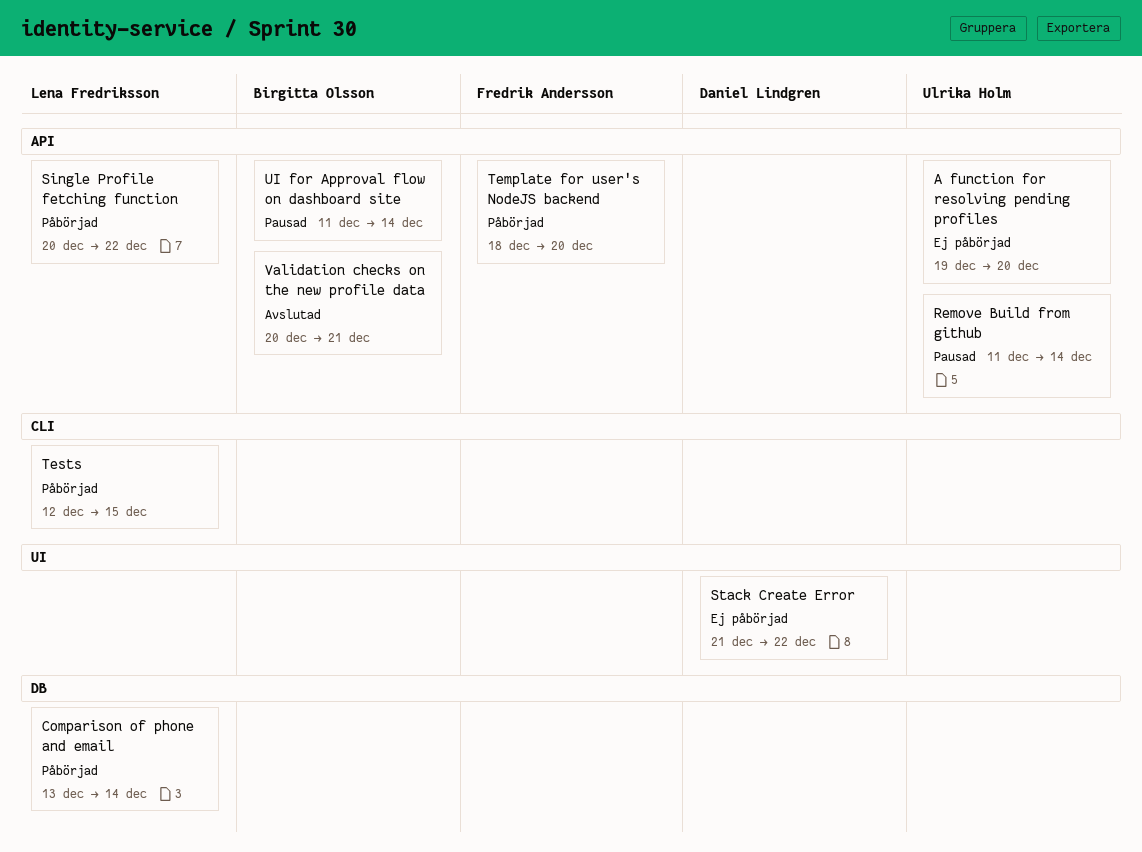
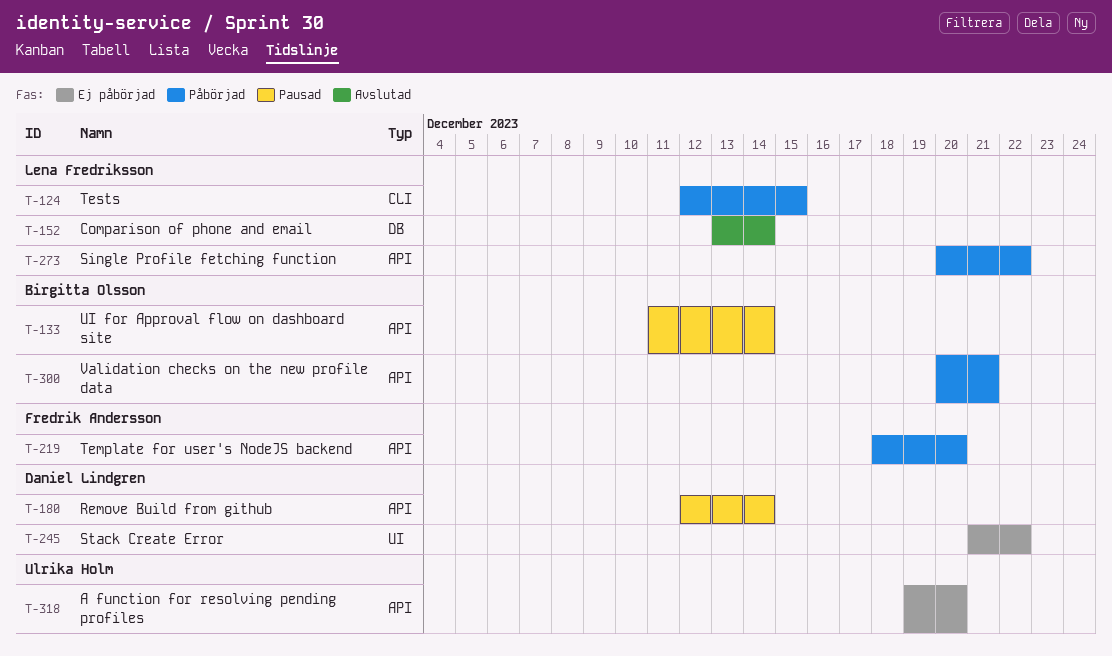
Comparison of phone and email, status: Påbörjad -> Avslutad
Remove Build from github, owner: Ulrika Holm -> Daniel Lindgren
Remove Build from github, start: Dec 11 -> Dec 12
Validation checks on the new profile data, status: Avslutad -> Påbörjad

